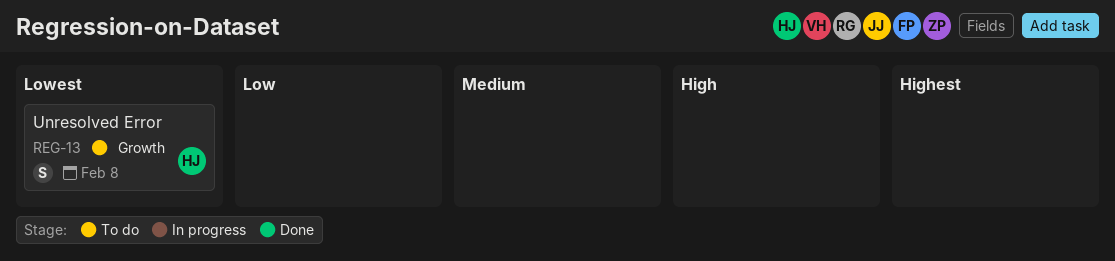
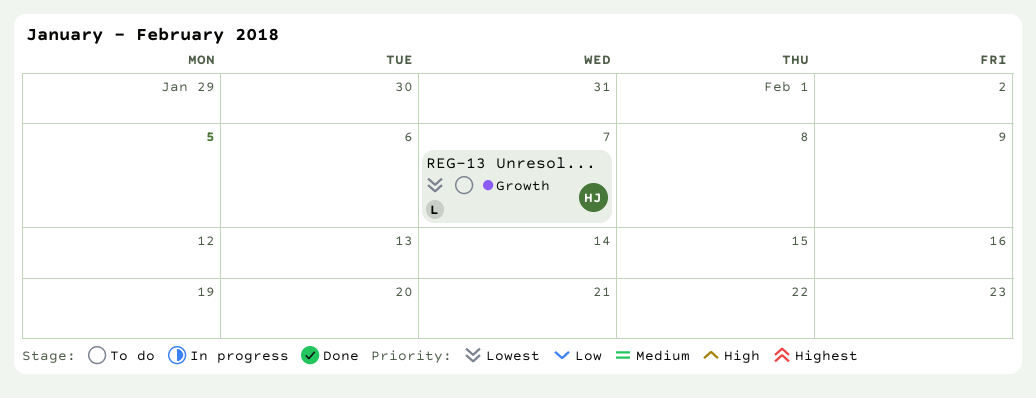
REG-13, estimate: S -> L
REG-13, due: Feb 8 -> Feb 7

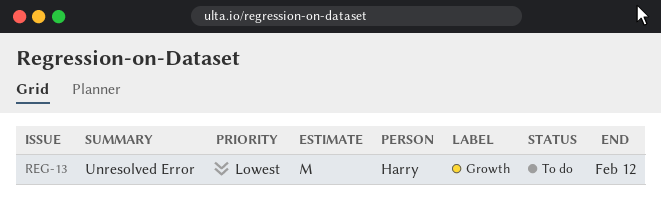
REG-13, estimate: L -> M
REG-13, due: Feb 7 -> Feb 12

